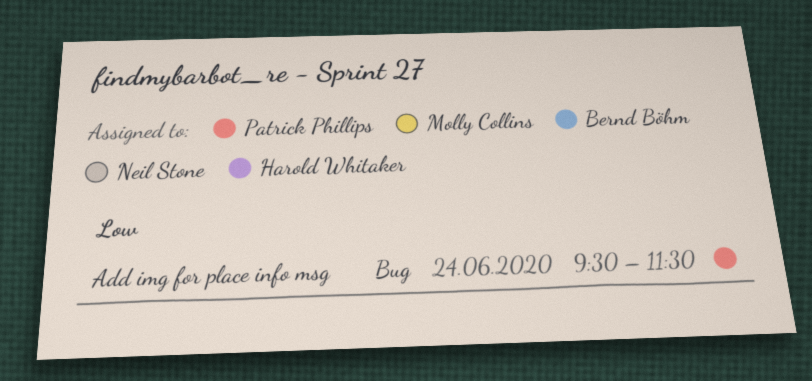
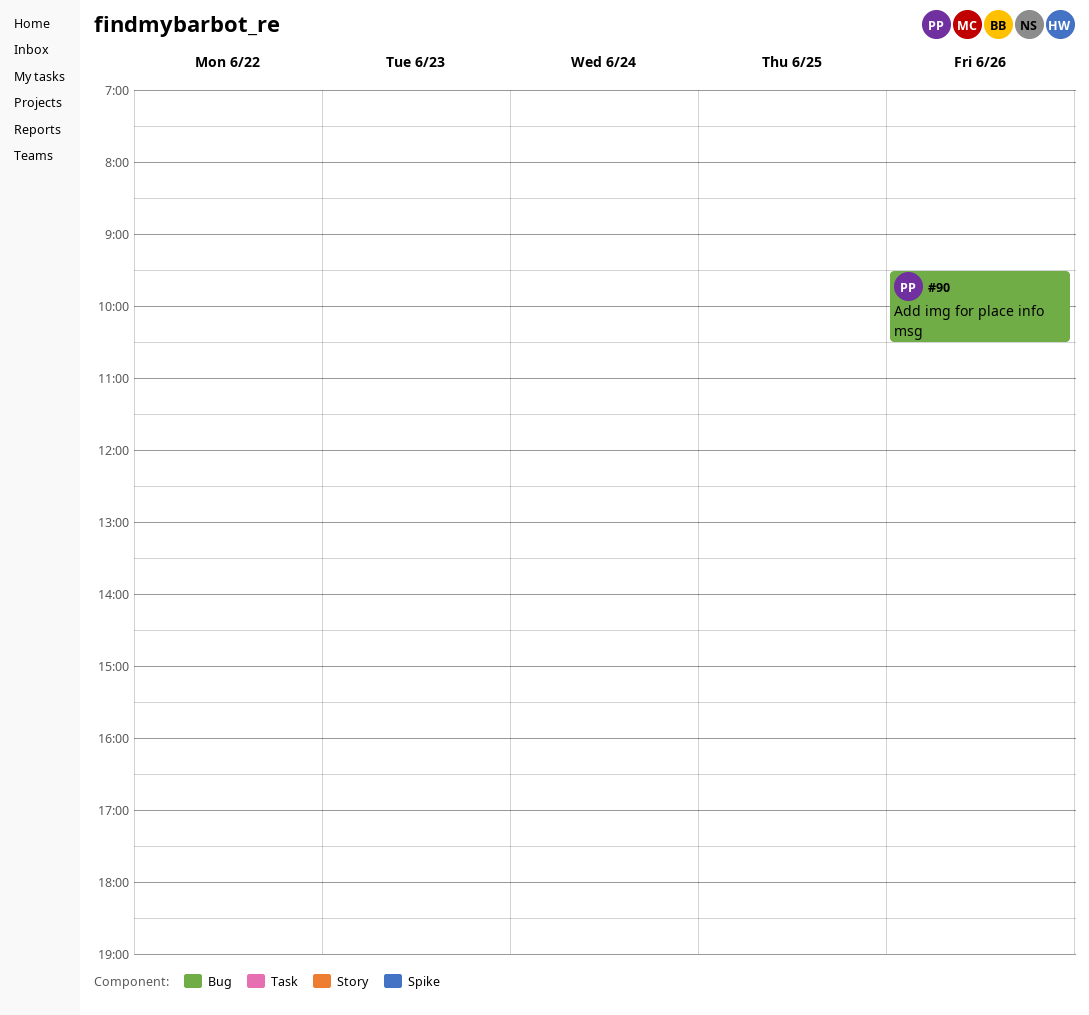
Add img for place info msg, day: Jun 24 -> Jun 26
Add img for place info msg, ends: 11:30 -> 10:30

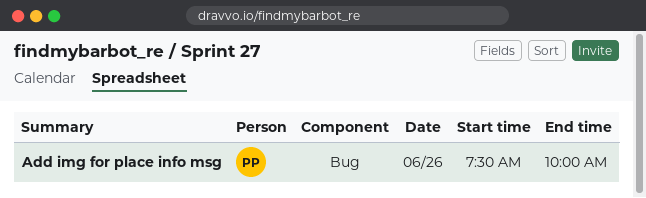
Add img for place info msg, begins: 09:30 -> 07:30
Add img for place info msg, ends: 10:30 -> 10:00

